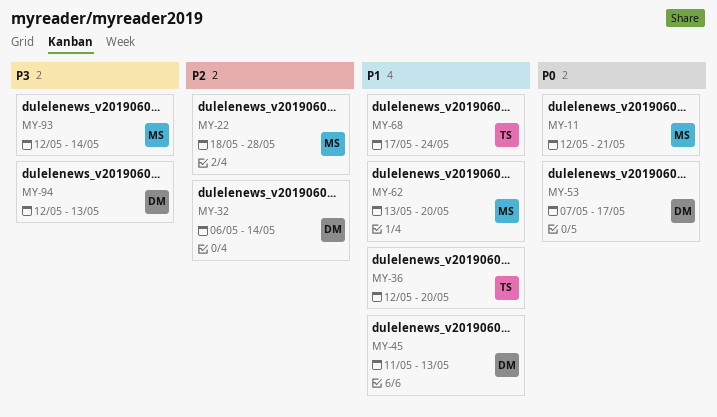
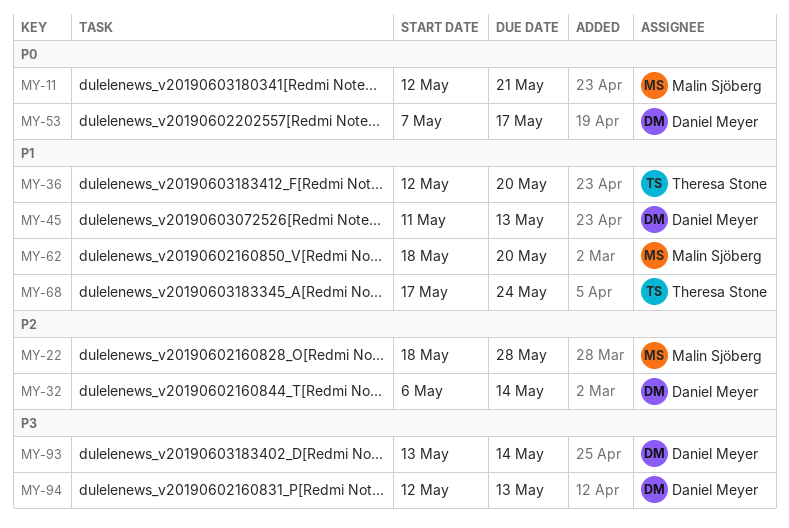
MY-62, start: May 13 -> May 18
MY-93, owner: Malin Sjöberg -> Daniel Meyer
MY-93, start: May 12 -> May 13

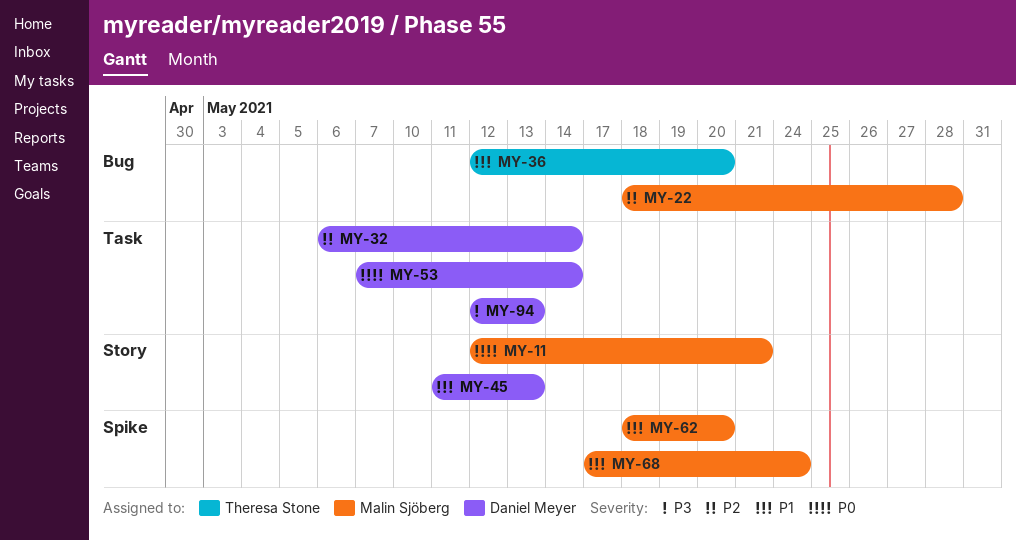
MY-53, due: May 17 -> May 14
MY-68, owner: Theresa Stone -> Malin Sjöberg
MY-93: present -> none

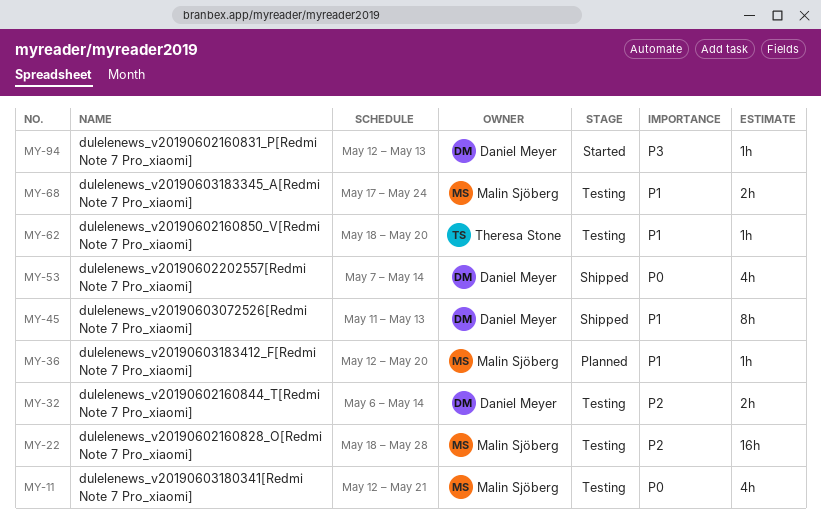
MY-36, owner: Theresa Stone -> Malin Sjöberg
MY-62, owner: Malin Sjöberg -> Theresa Stone

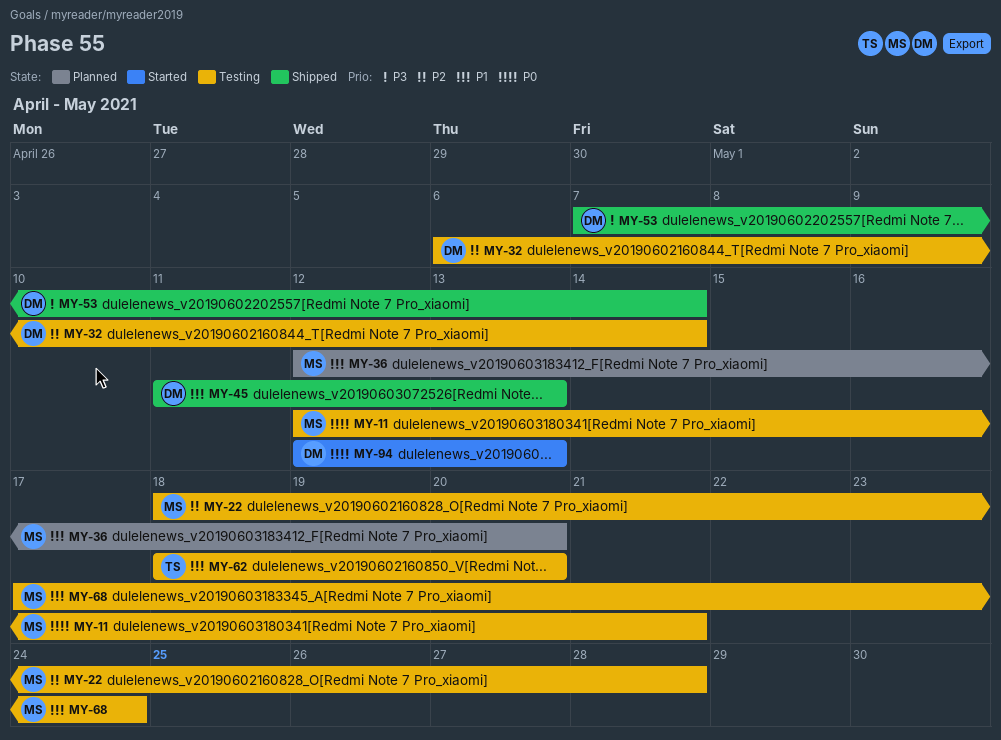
MY-53, priority: P0 -> P3
MY-94, priority: P3 -> P0

